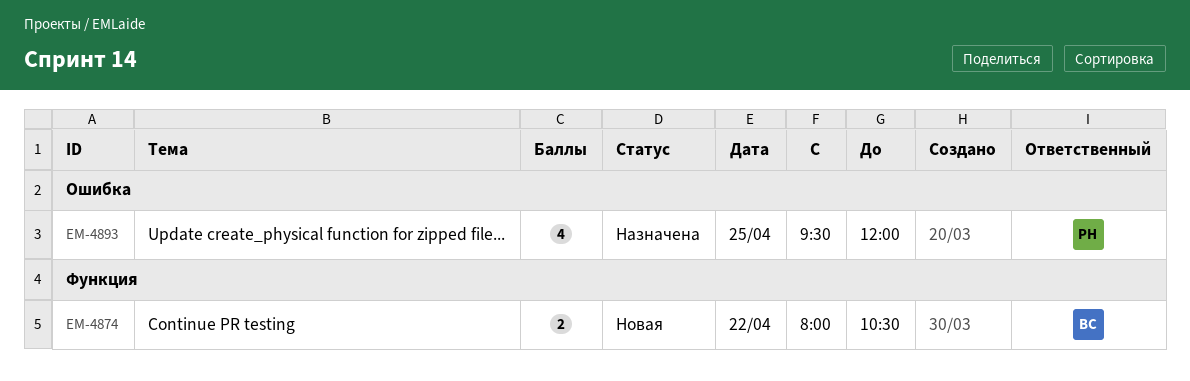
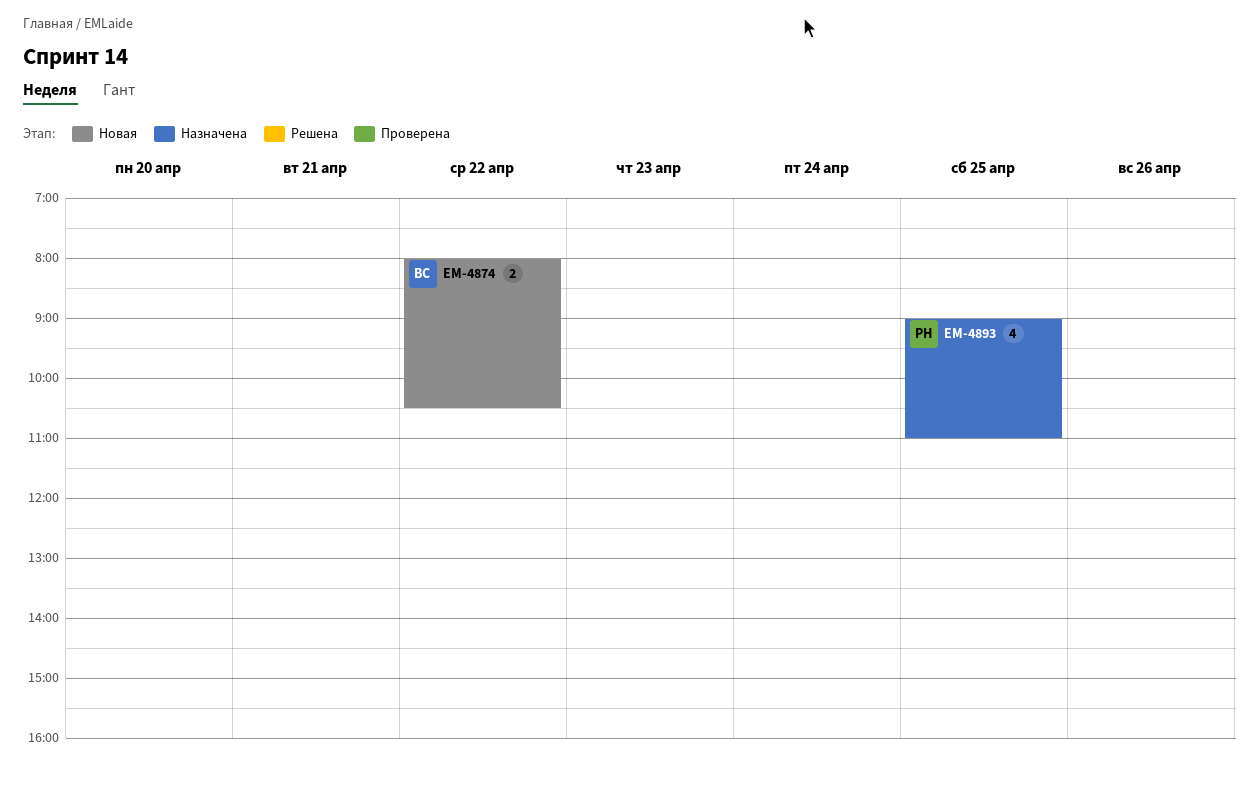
EM-4893, begins: 09:30 -> 09:00
EM-4893, ends: 12:00 -> 11:00

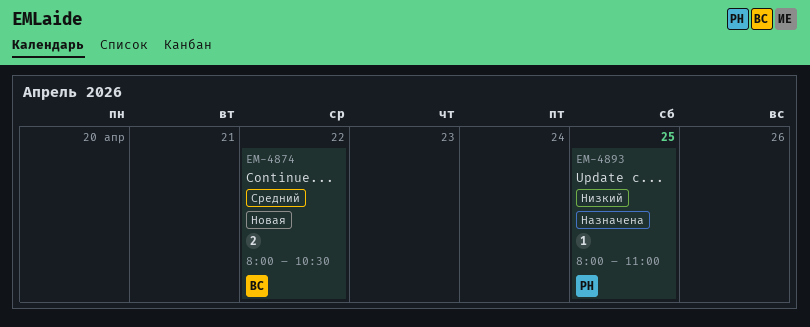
EM-4893, estimate: 4 -> 1
EM-4893, begins: 09:00 -> 08:00

